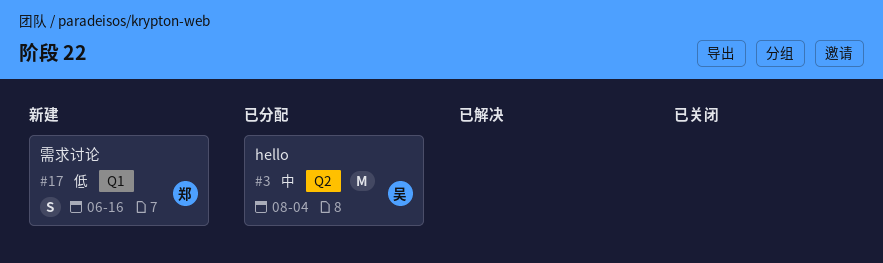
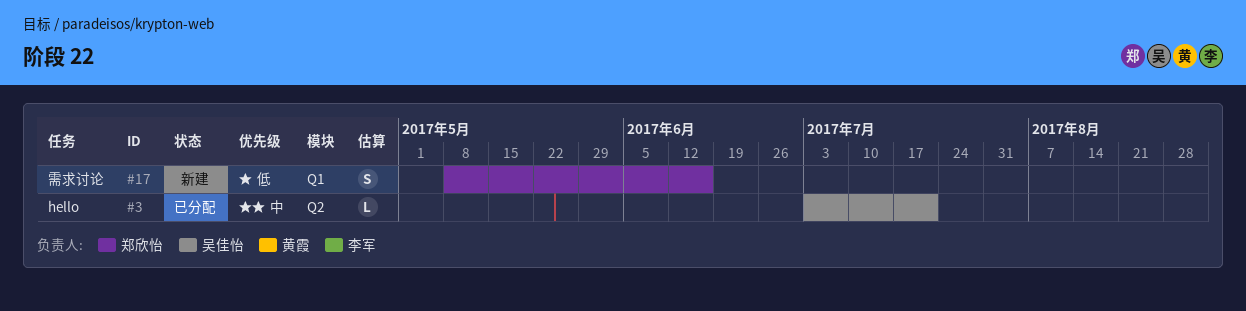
#3, estimate: M -> L
#3, due: Aug 4 -> Jul 21

